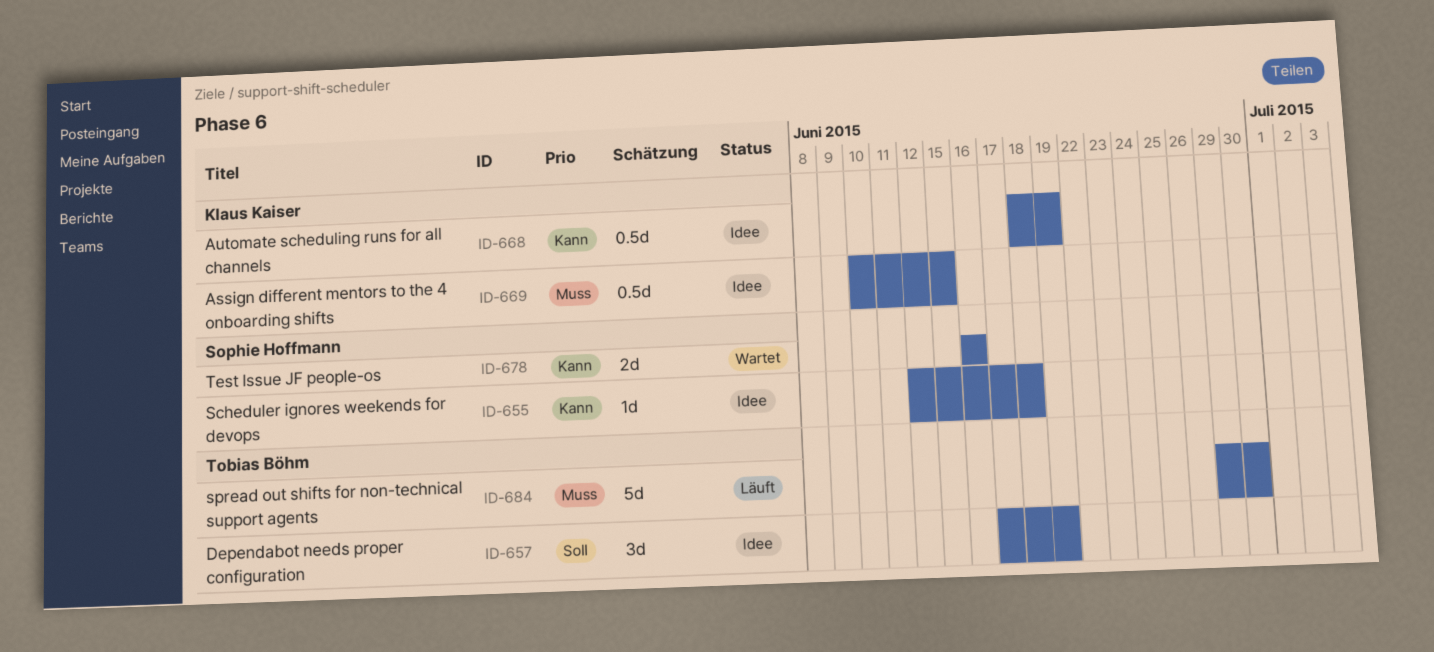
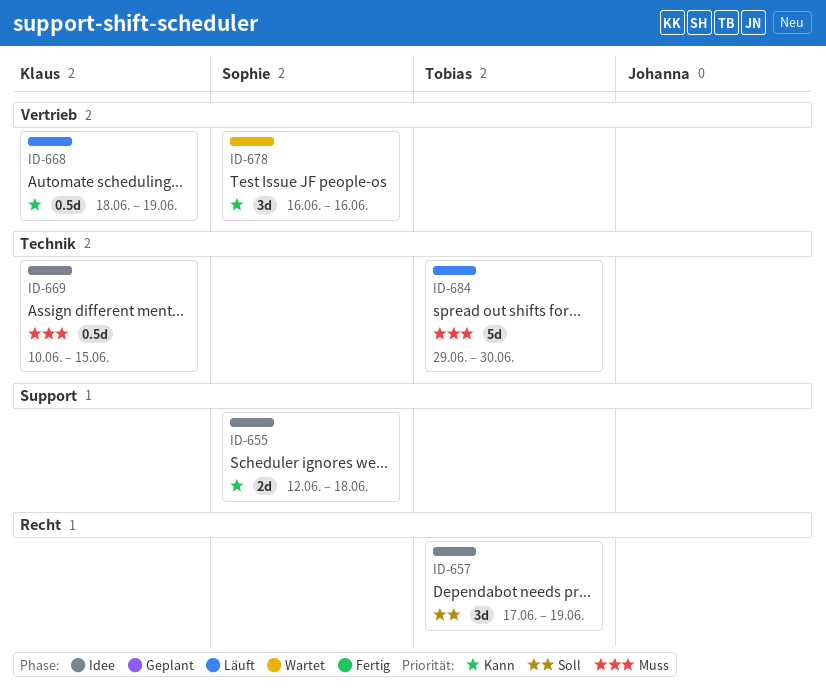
ID-655, estimate: 1d -> 2d
ID-668, status: Idee -> Läuft
ID-678, estimate: 2d -> 3d

